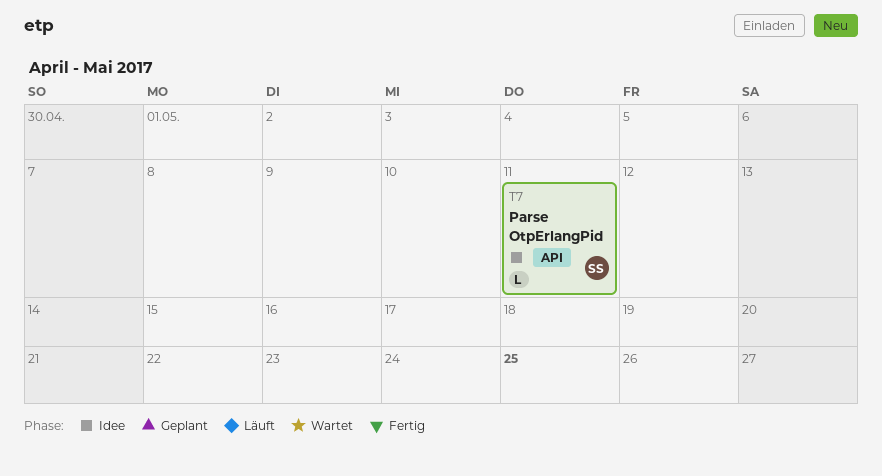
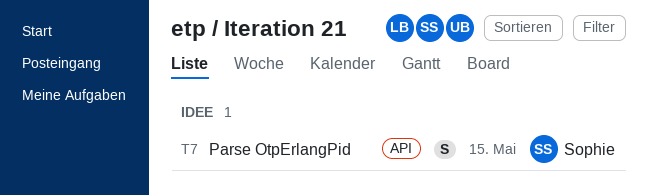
T7, estimate: L -> S
T7, due: May 11 -> May 15

